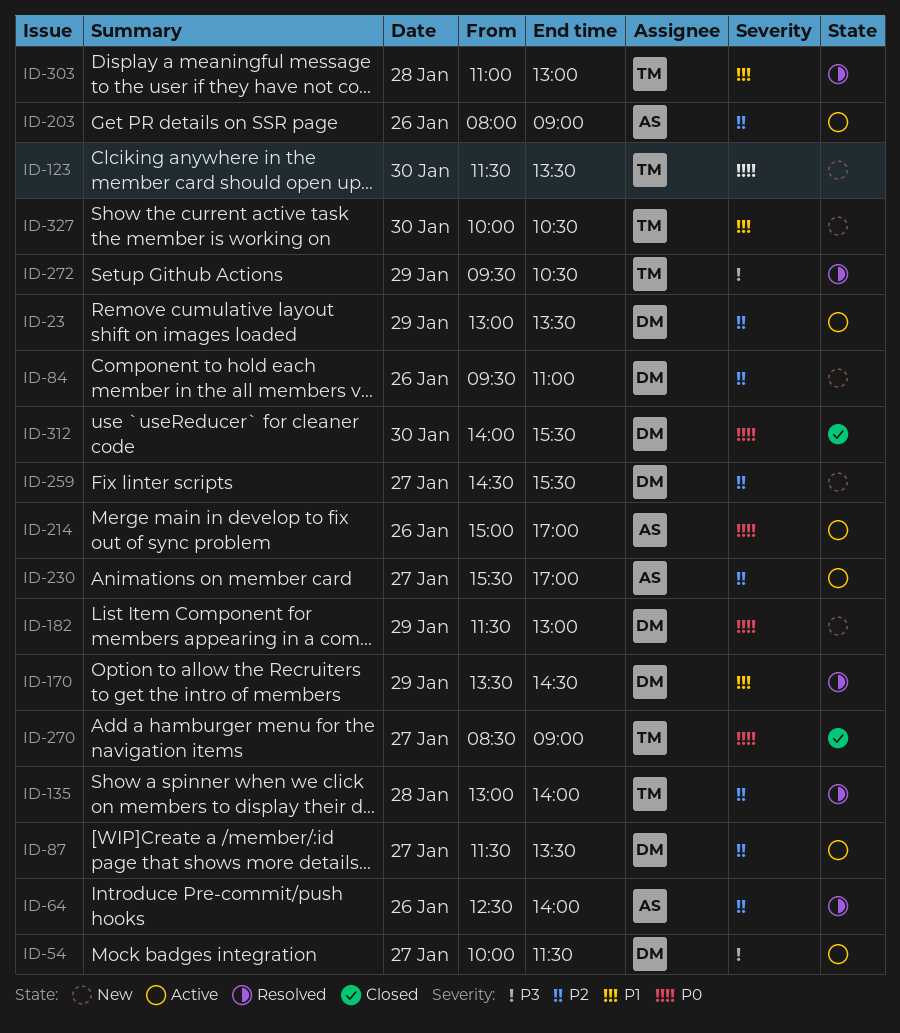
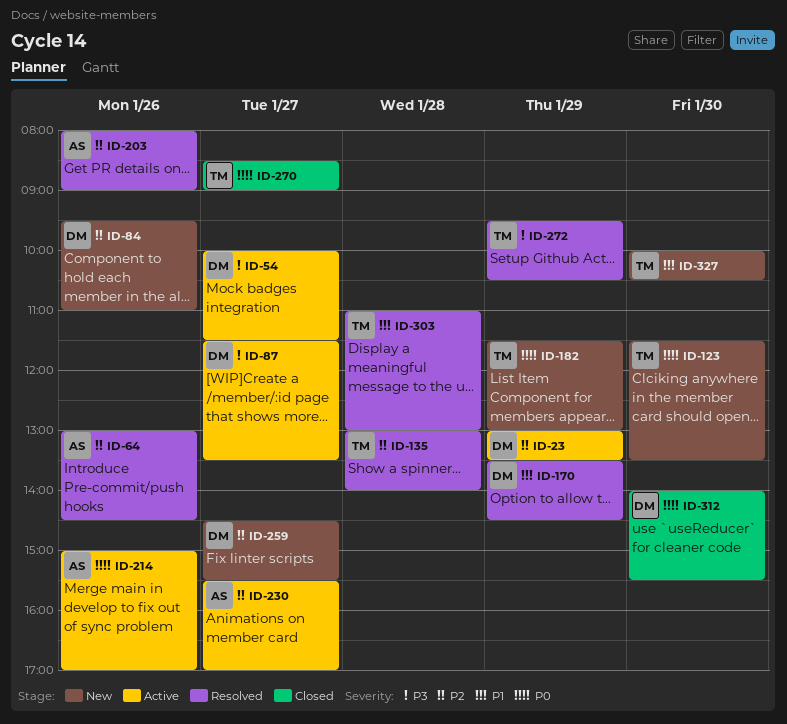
ID-64, begins: 12:30 -> 13:00
ID-64, ends: 14:00 -> 14:30
ID-87, priority: P2 -> P3
ID-182, owner: DM -> TM
ID-203, status: Active -> Resolved

